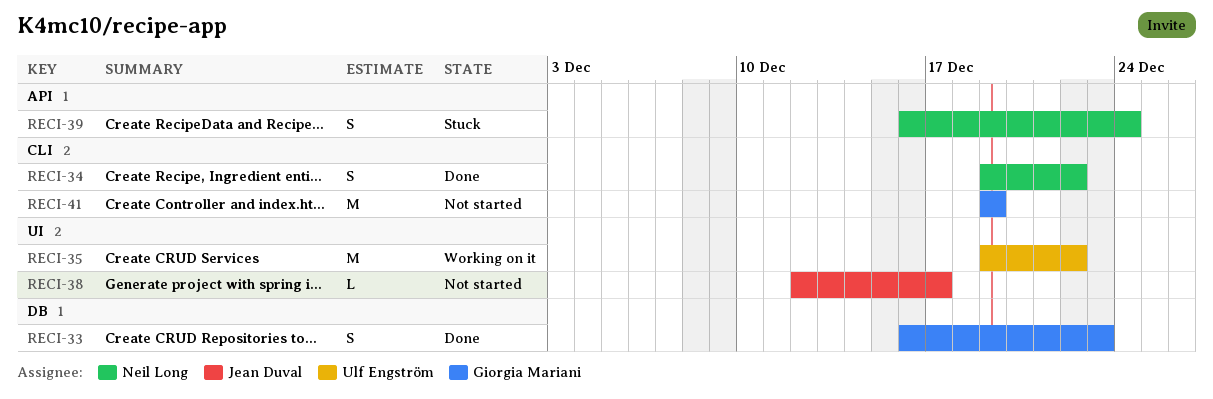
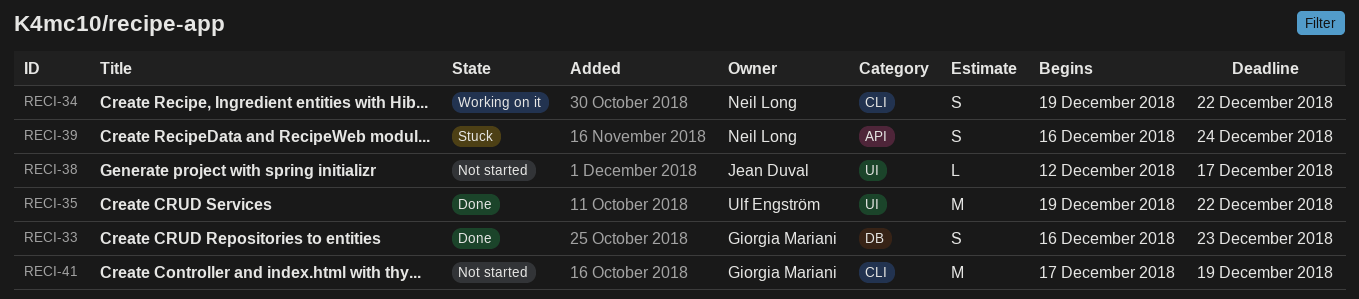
RECI-34, status: Done -> Working on it
RECI-35, status: Working on it -> Done
RECI-41, start: Dec 19 -> Dec 17

